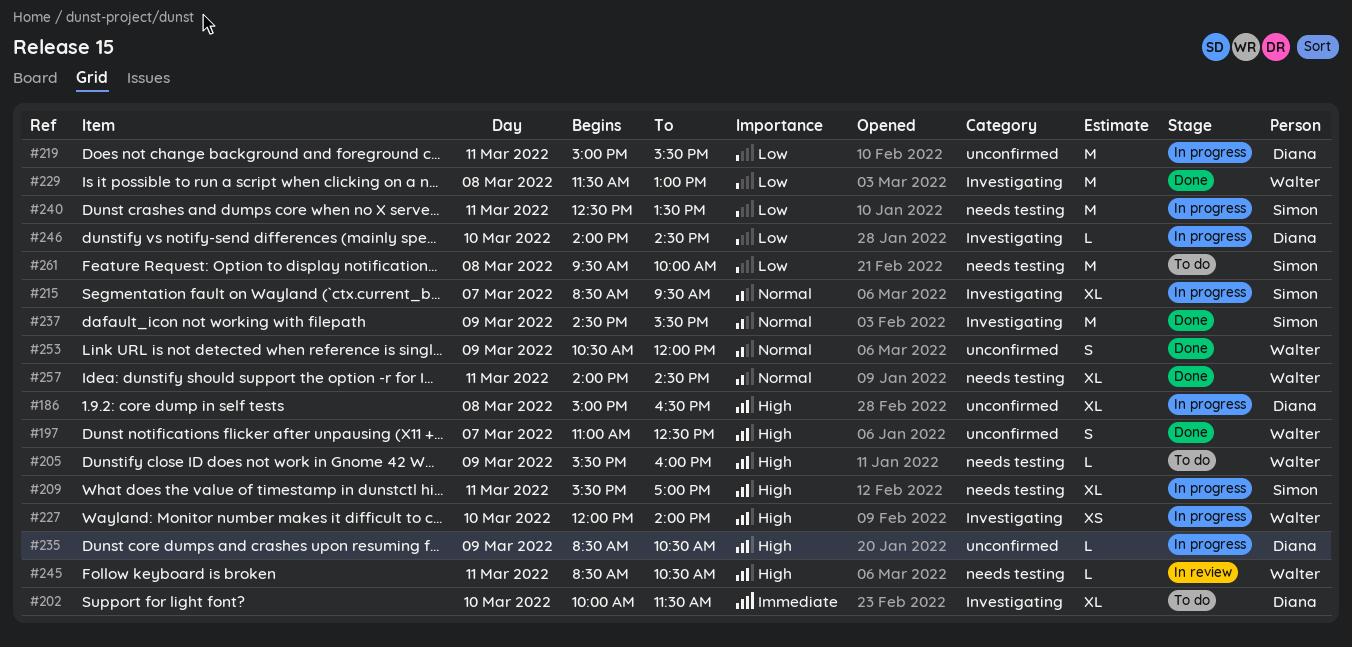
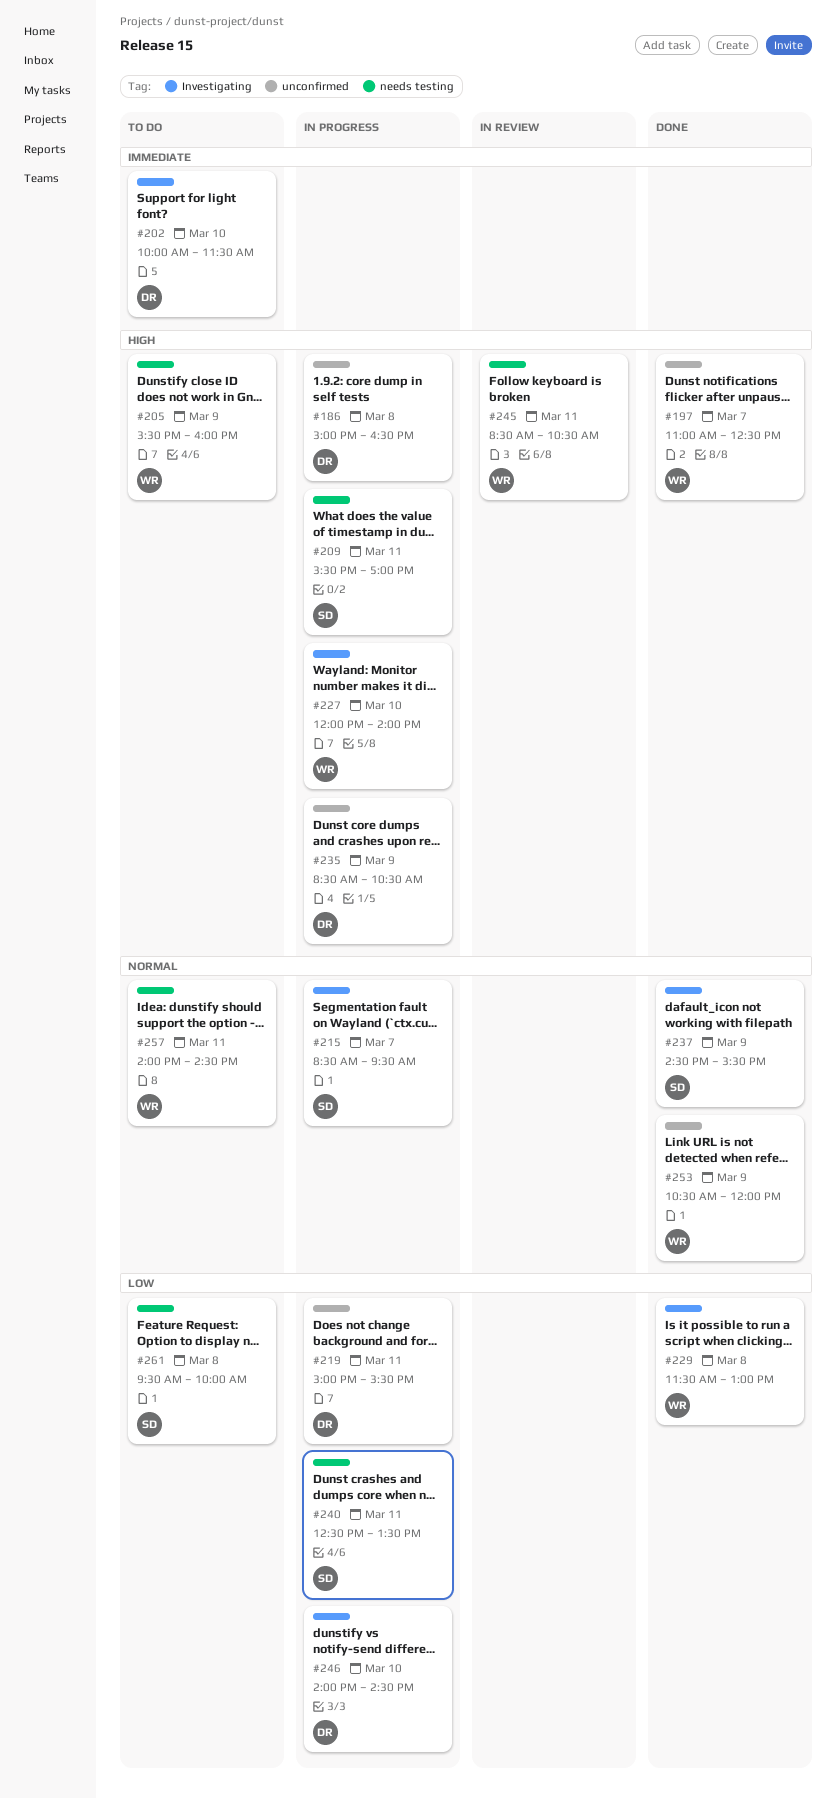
#257, status: Done -> To do

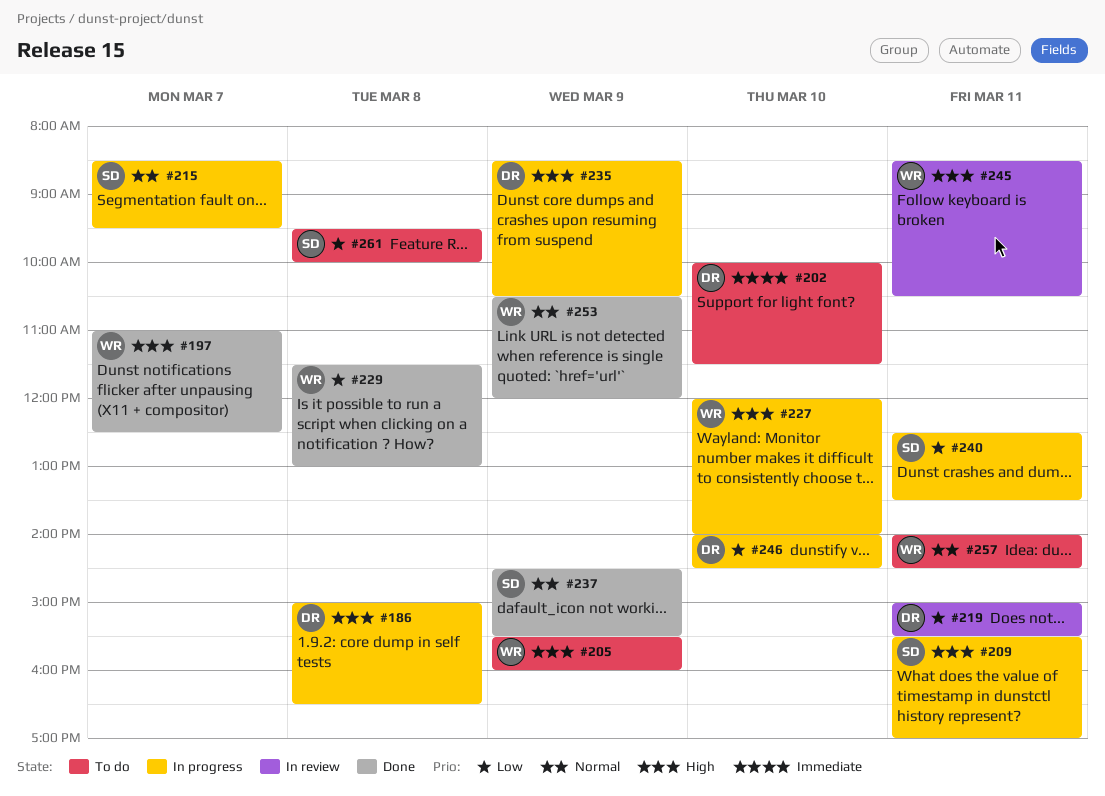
#219, status: In progress -> In review

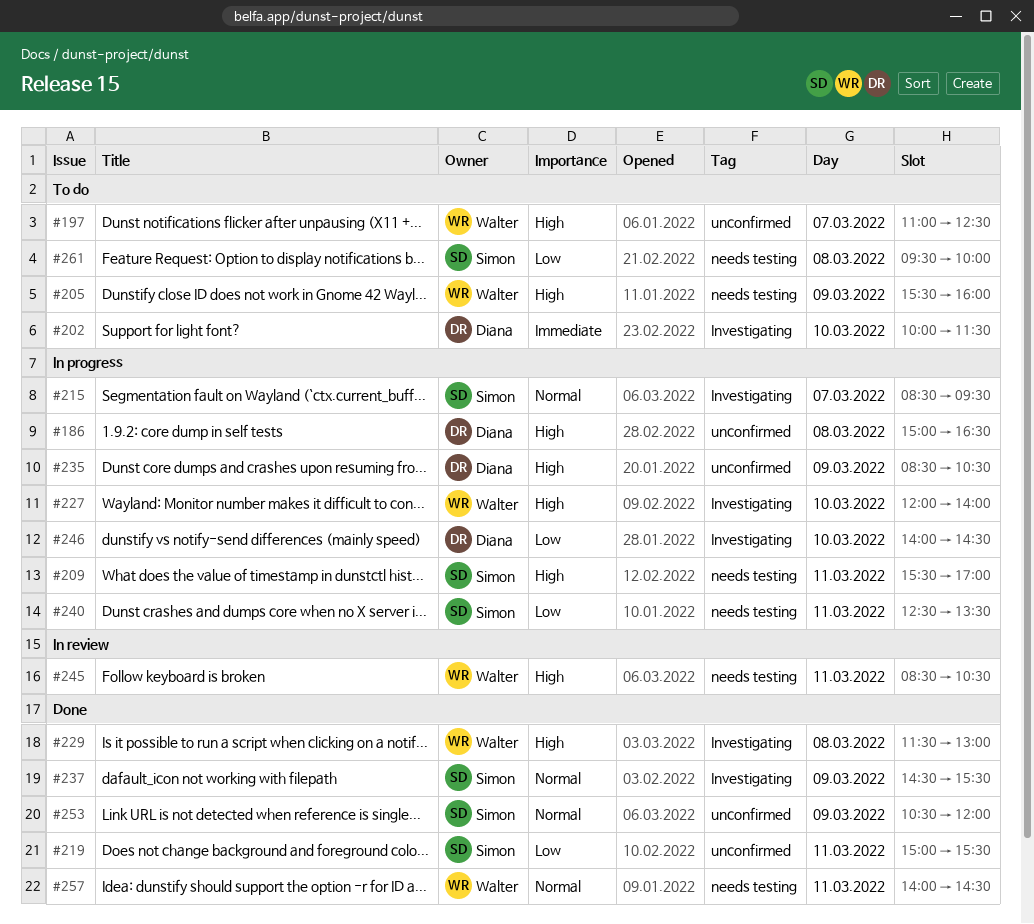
#197, status: Done -> To do
#219, status: In review -> Done
#219, owner: Diana -> Simon
#229, priority: Low -> High
#253, owner: Walter -> Simon
#257, status: To do -> Done

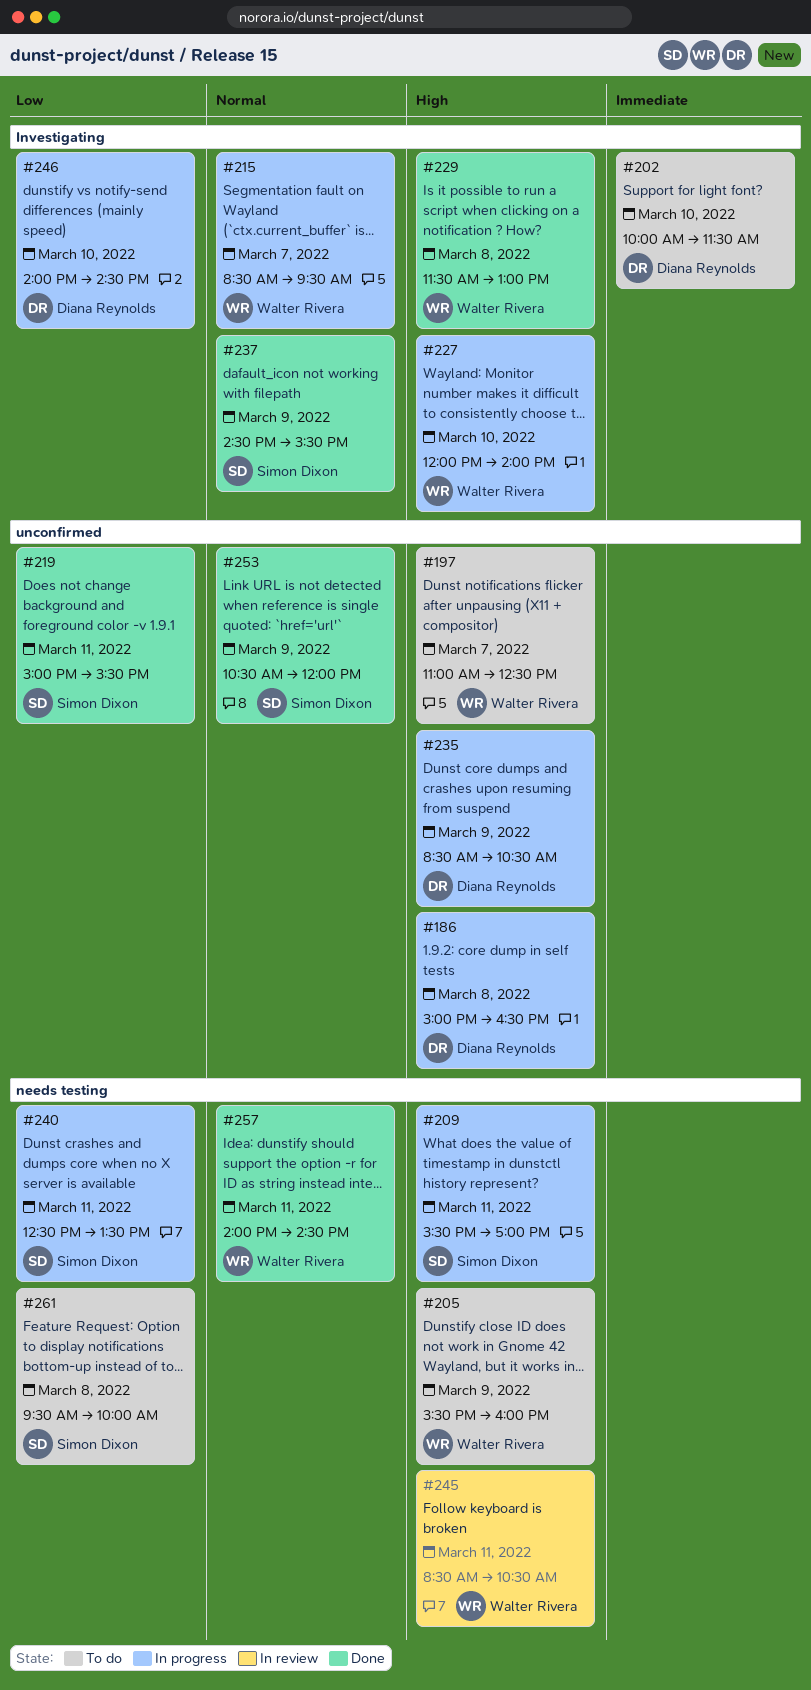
#215, owner: Simon Dixon -> Walter Rivera

